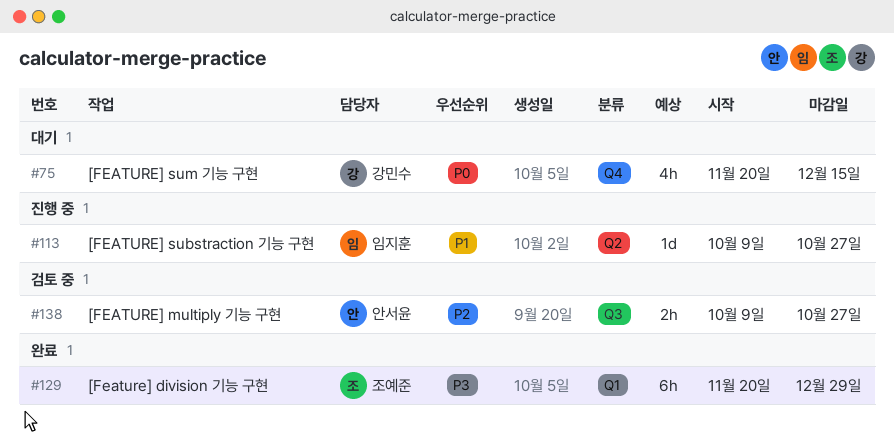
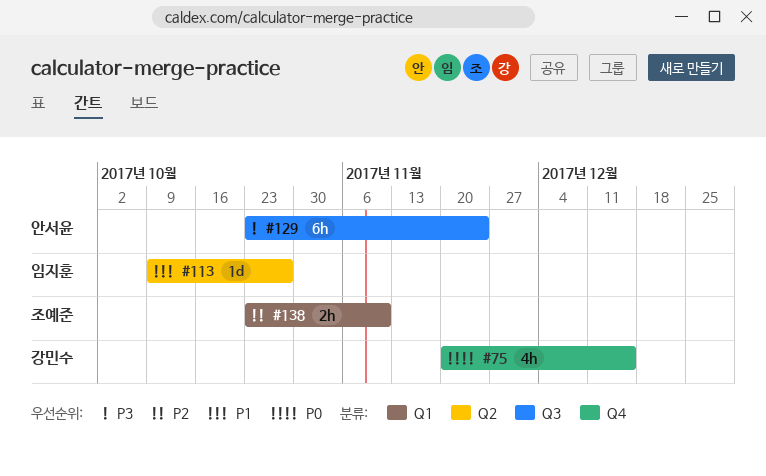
#129, owner: 조예준 -> 안서윤
#129, label: Q1 -> Q3
#129, start: Nov 20 -> Oct 23
#129, due: Dec 29 -> Nov 24
#138, owner: 안서윤 -> 조예준
#138, label: Q3 -> Q1
#138, start: Oct 9 -> Oct 23
#138, due: Oct 27 -> Nov 10

